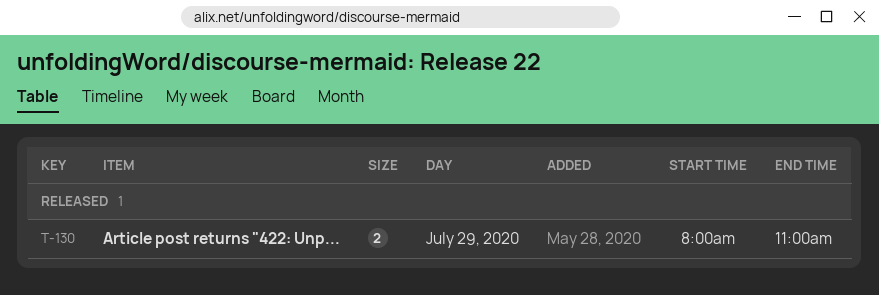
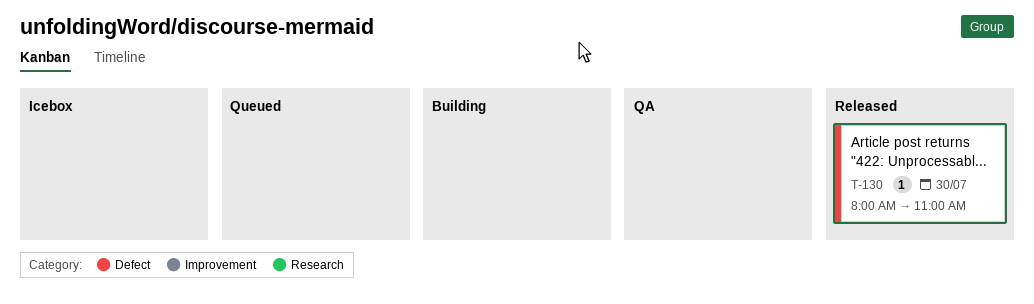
T-130, estimate: 2 -> 1
T-130, day: Jul 29 -> Jul 30

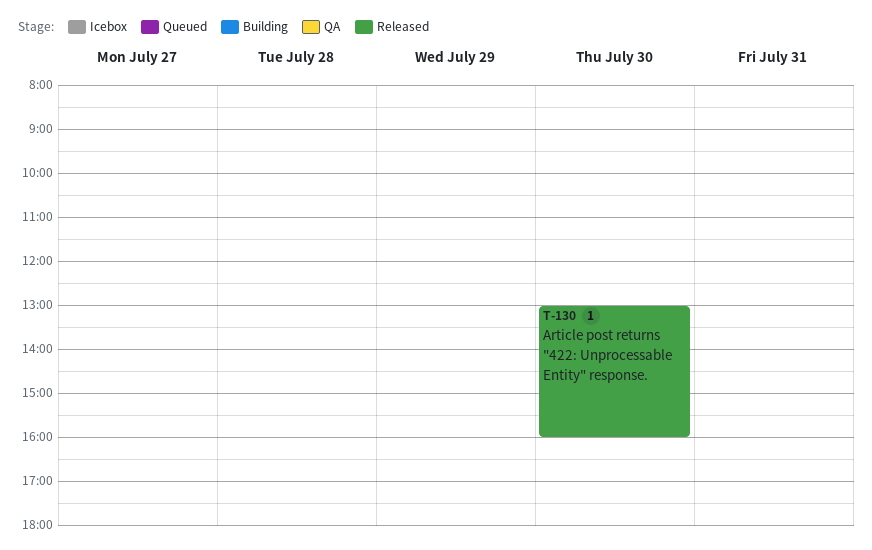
T-130, begins: 08:00 -> 13:00
T-130, ends: 11:00 -> 16:00

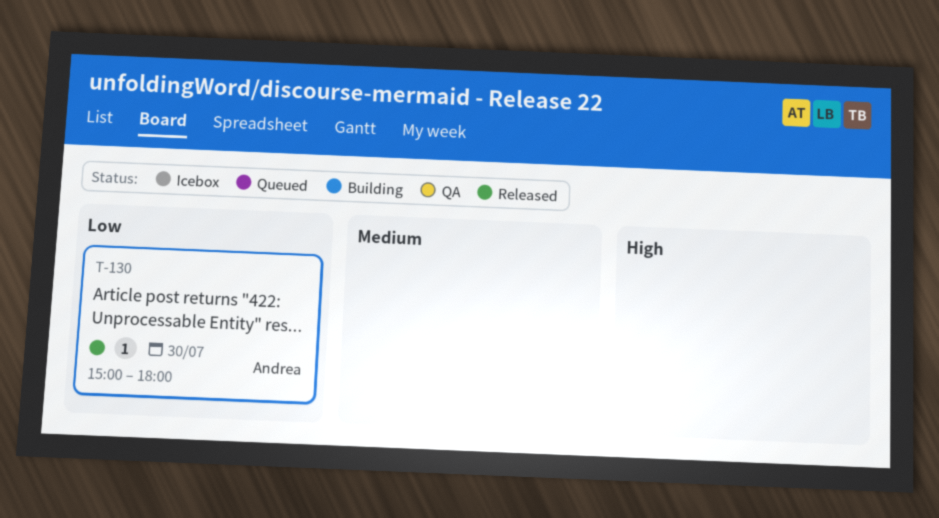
T-130, begins: 13:00 -> 15:00
T-130, ends: 16:00 -> 18:00

